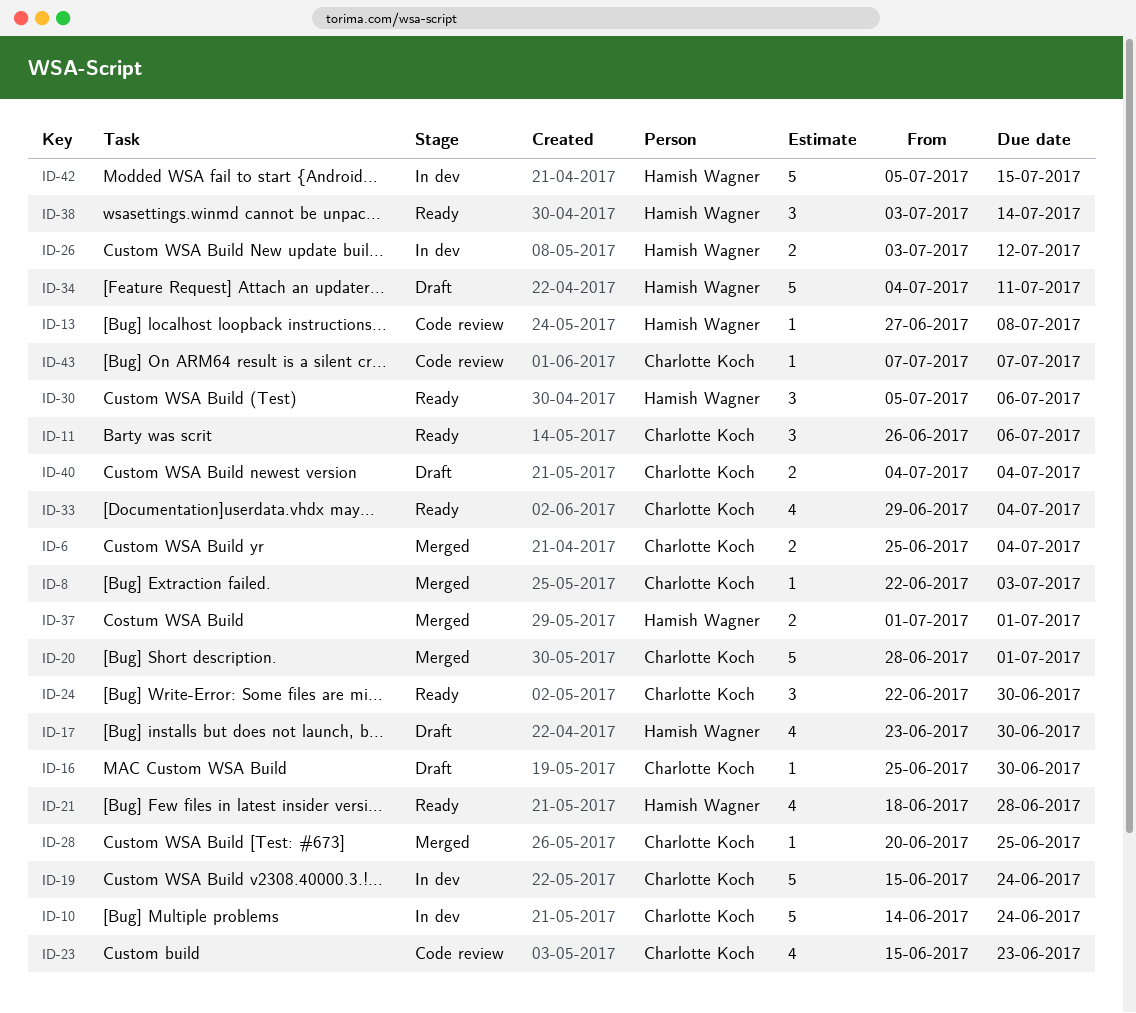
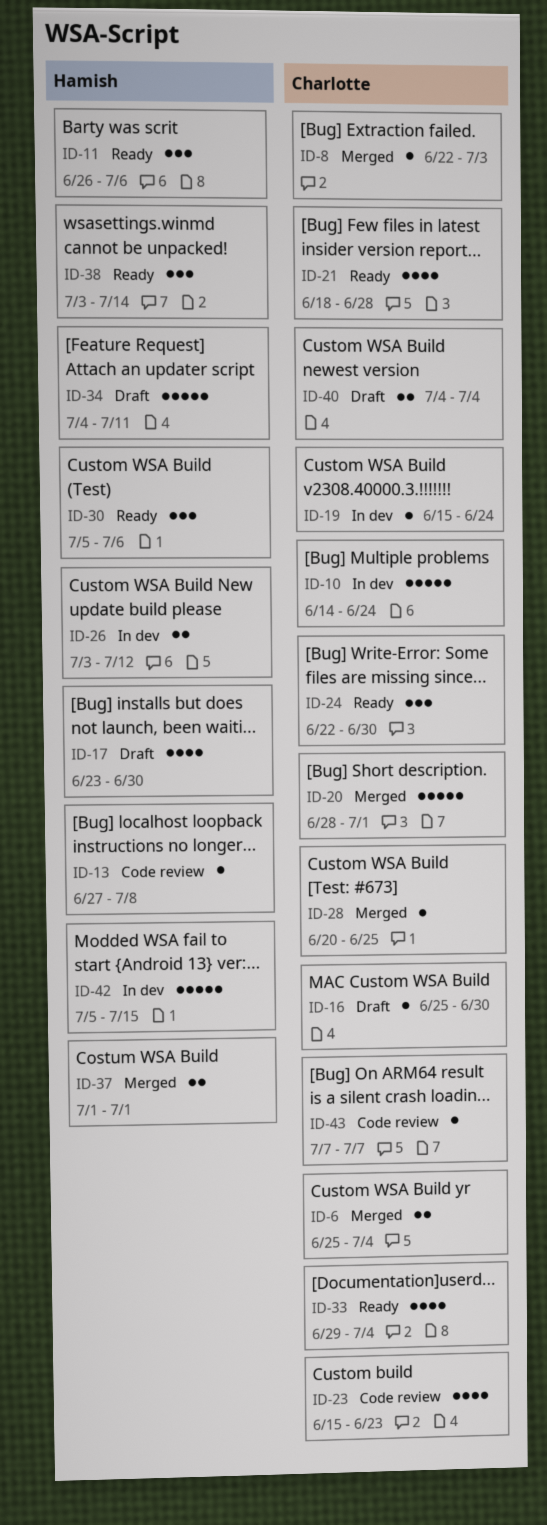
ID-11, owner: Charlotte Koch -> Hamish Wagner
ID-19, estimate: 5 -> 1
ID-21, owner: Hamish Wagner -> Charlotte Koch

